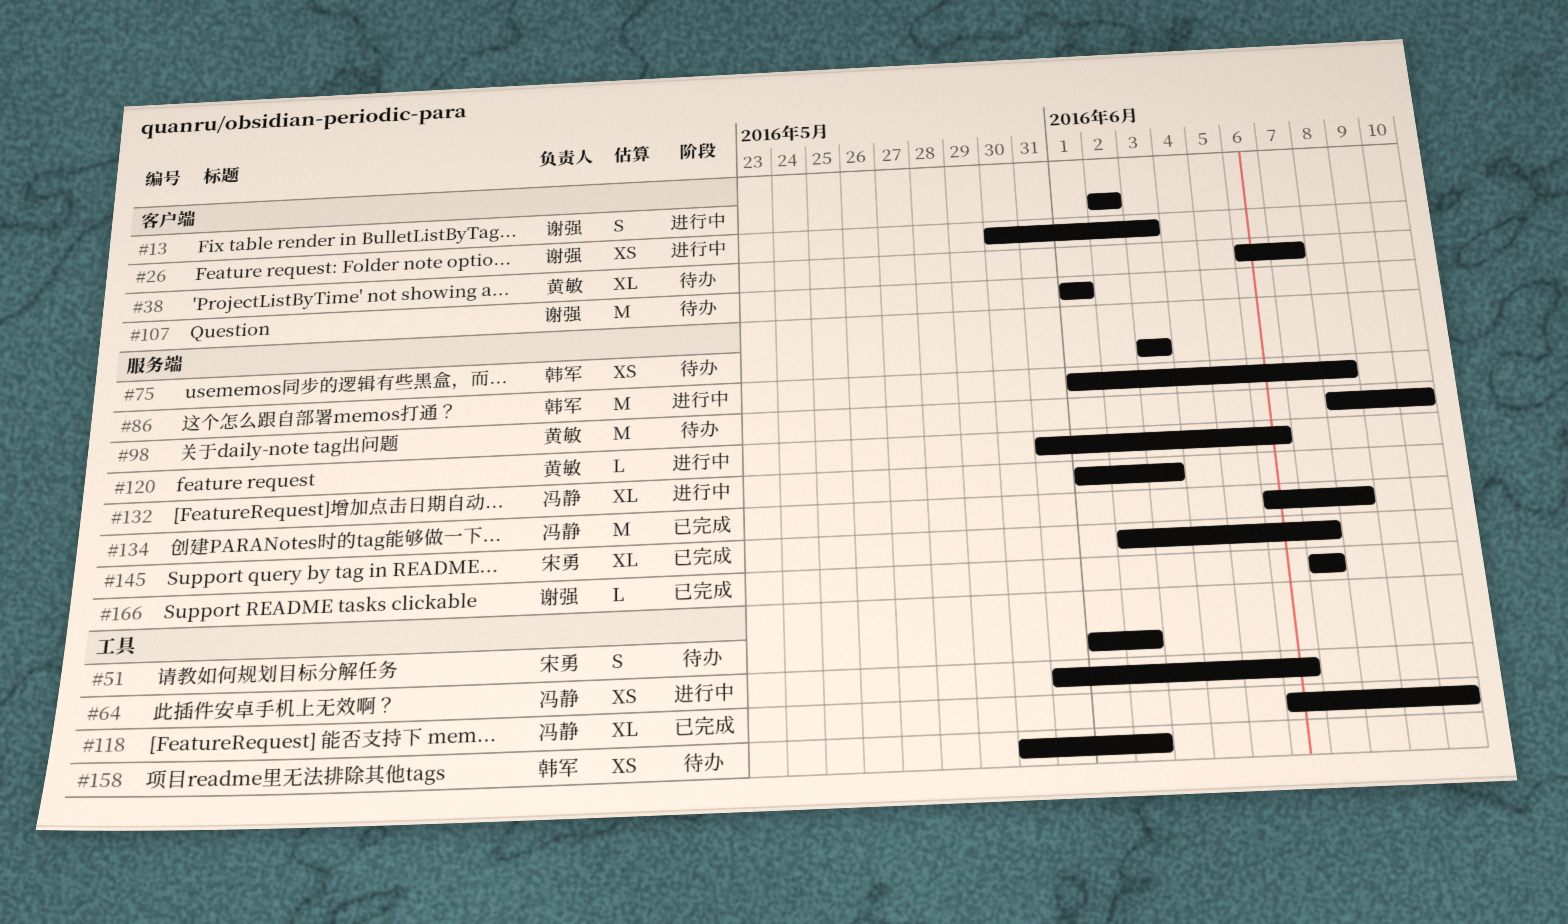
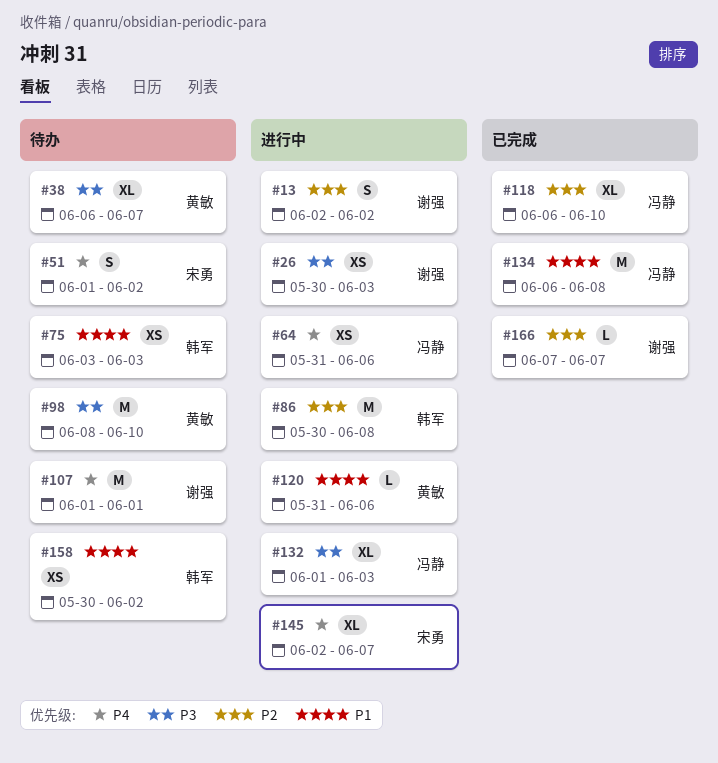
#86, start: Jun 1 -> May 30
#145, status: 已完成 -> 进行中

